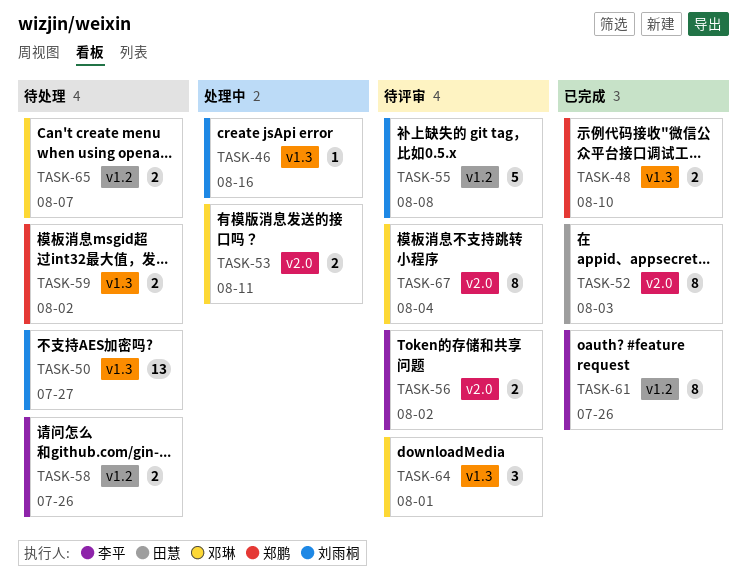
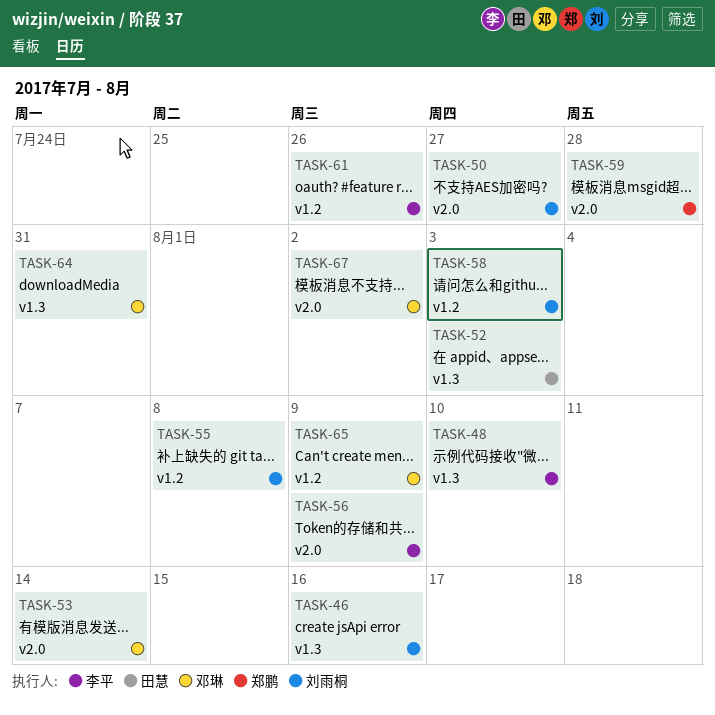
TASK-48, owner: 郑鹏 -> 李平
TASK-50, label: v1.3 -> v2.0
TASK-52, label: v2.0 -> v1.3
TASK-53, due: Aug 11 -> Aug 14
TASK-56, due: Aug 2 -> Aug 9
TASK-58, owner: 李平 -> 刘雨桐
TASK-58, due: Jul 26 -> Aug 3
TASK-59, label: v1.3 -> v2.0
TASK-59, due: Aug 2 -> Jul 28
TASK-64, due: Aug 1 -> Jul 31
TASK-65, due: Aug 7 -> Aug 9
TASK-67, due: Aug 4 -> Aug 2

